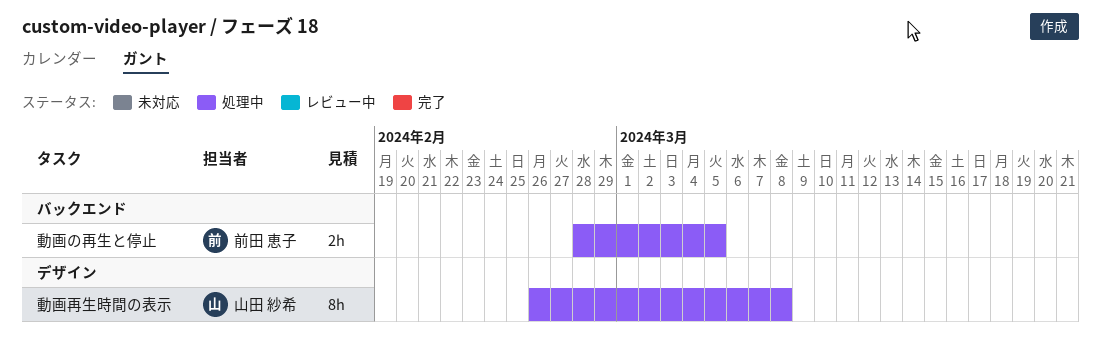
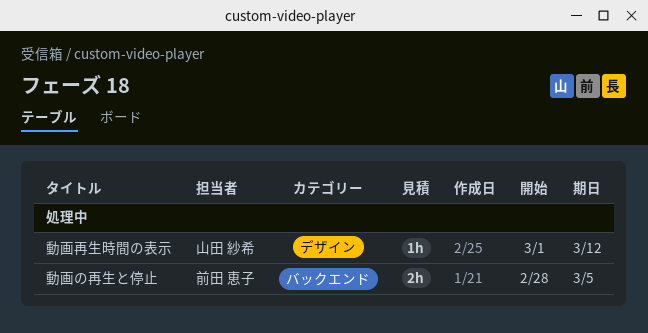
動画再生時間の表示, estimate: 8h -> 1h
動画再生時間の表示, start: Feb 26 -> Mar 1
動画再生時間の表示, due: Mar 8 -> Mar 12

